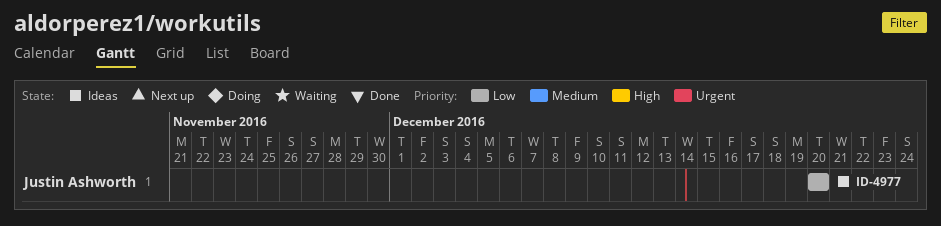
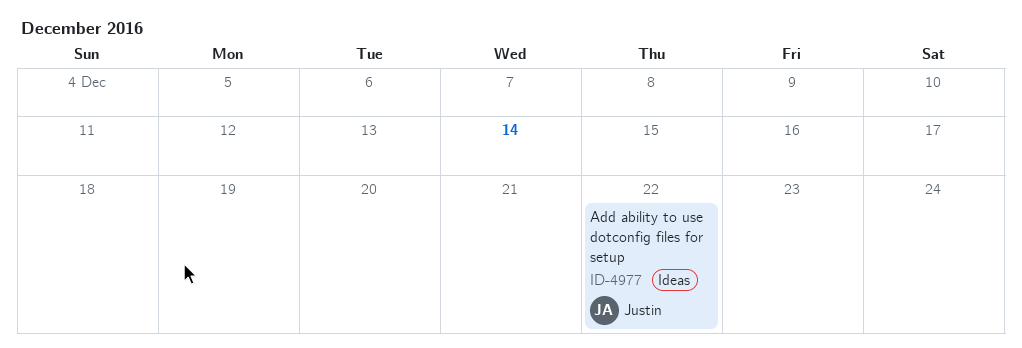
ID-4977, due: Dec 20 -> Dec 22

